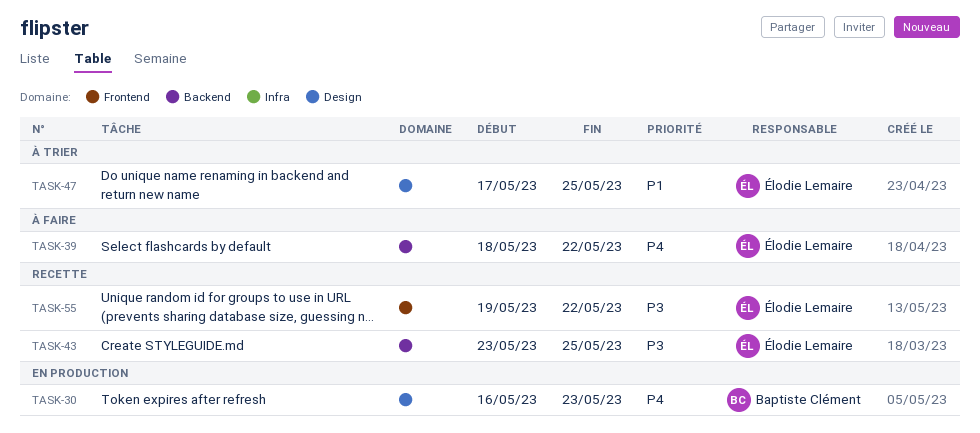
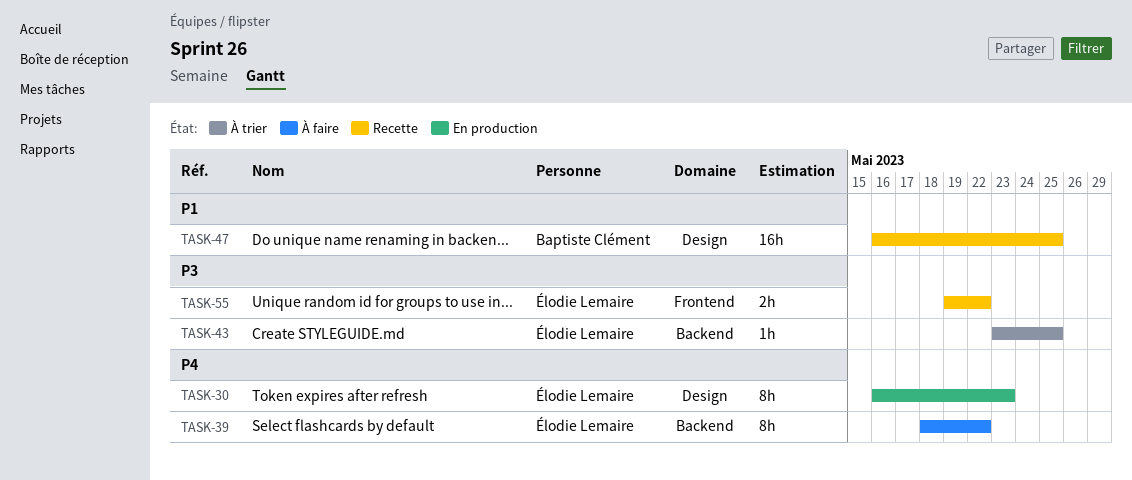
TASK-30, owner: Baptiste Clément -> Élodie Lemaire
TASK-43, status: Recette -> À trier
TASK-47, status: À trier -> Recette
TASK-47, owner: Élodie Lemaire -> Baptiste Clément
TASK-47, start: May 17 -> May 16

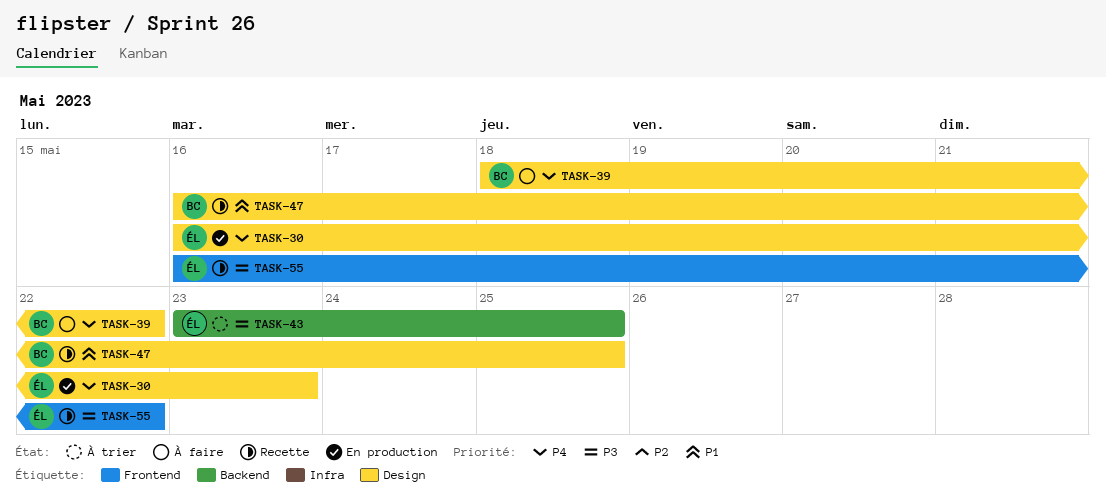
TASK-39, owner: Élodie Lemaire -> Baptiste Clément
TASK-39, label: Backend -> Design
TASK-55, start: May 19 -> May 16

